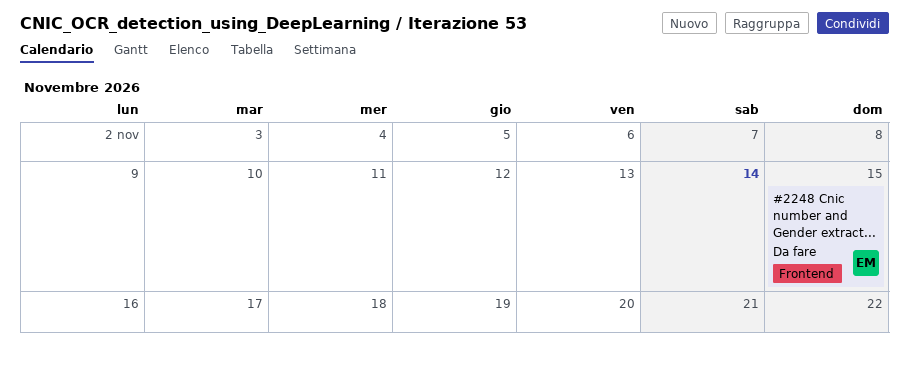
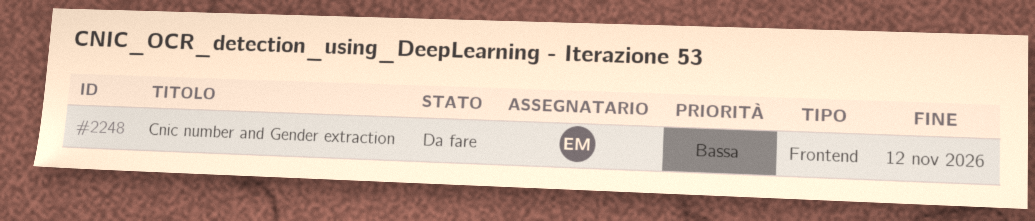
#2248, due: Nov 15 -> Nov 12

